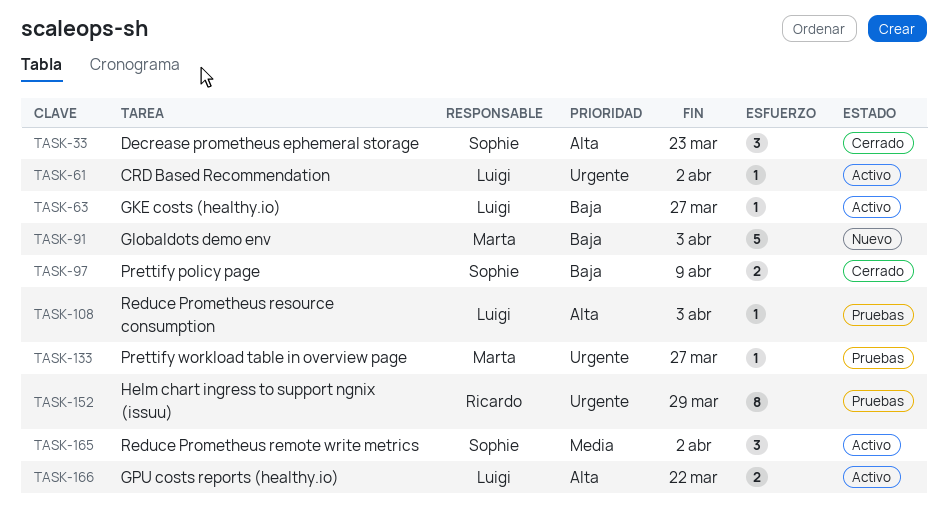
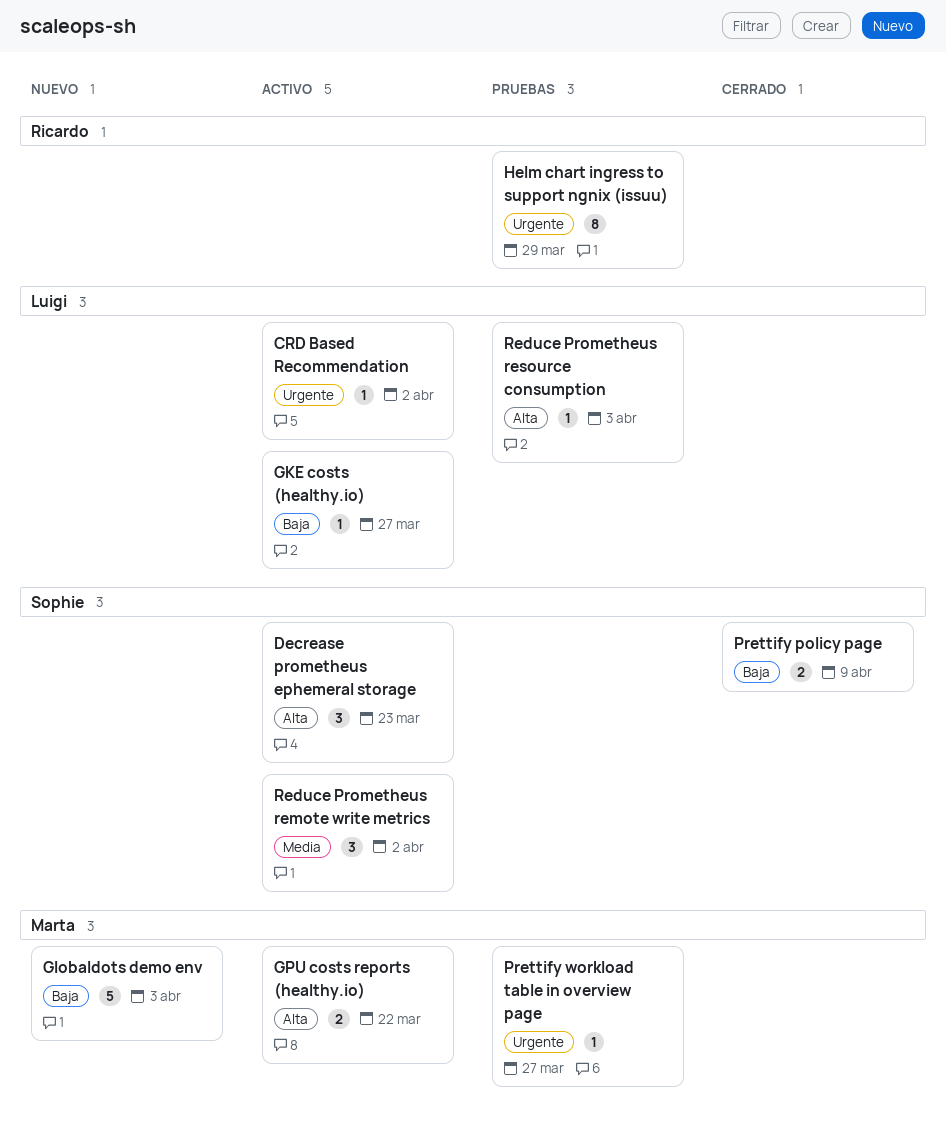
Decrease prometheus ephemeral storage, status: Cerrado -> Activo
GPU costs reports (healthy.io), owner: Luigi -> Marta

